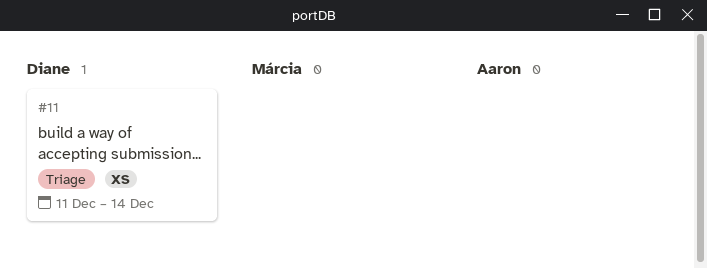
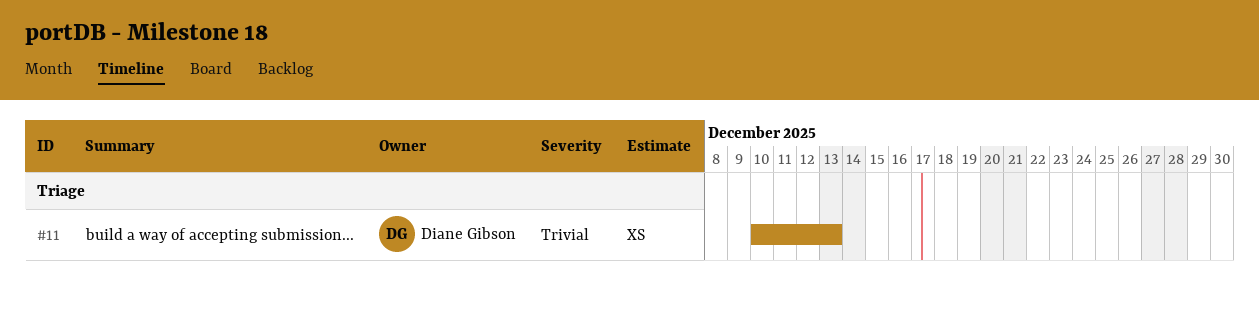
#11, start: Dec 11 -> Dec 10
#11, due: Dec 14 -> Dec 13

